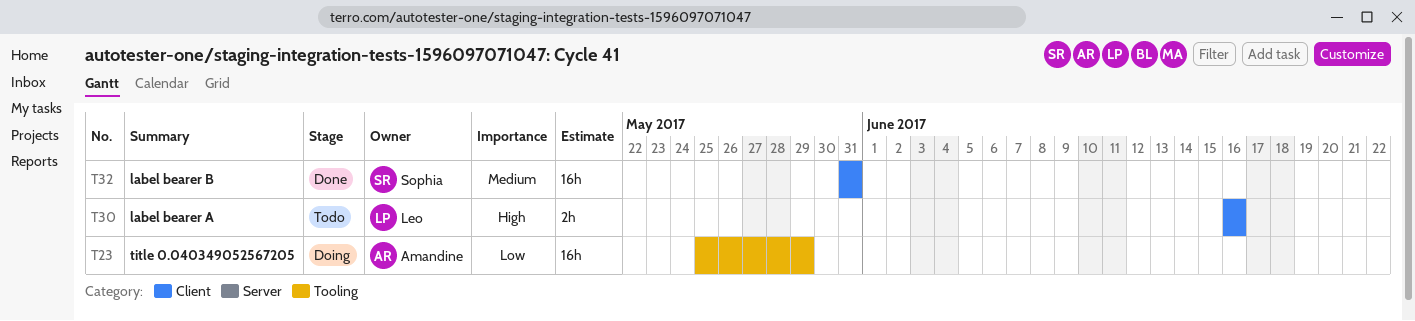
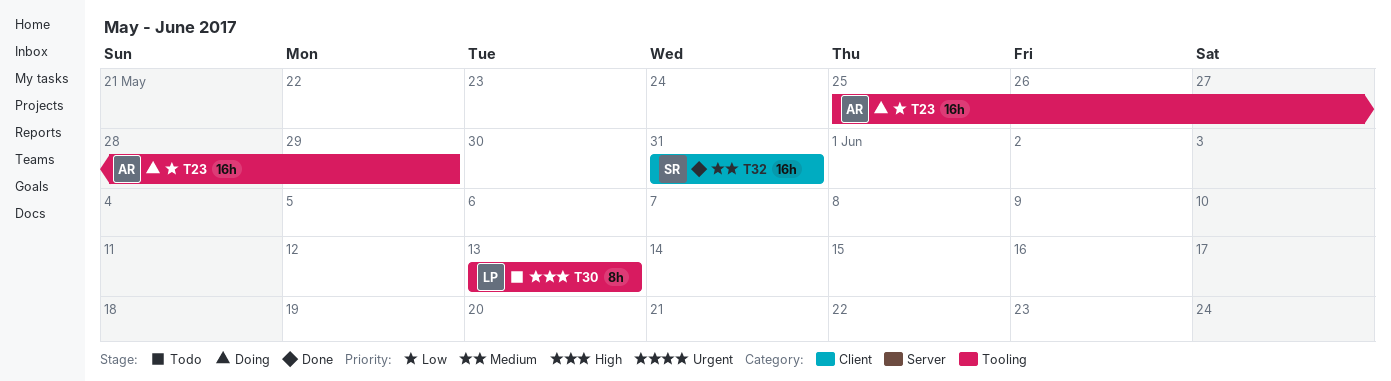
T30, label: Client -> Tooling
T30, estimate: 2h -> 8h
T30, start: Jun 16 -> Jun 13
T30, due: Jun 16 -> Jun 13

